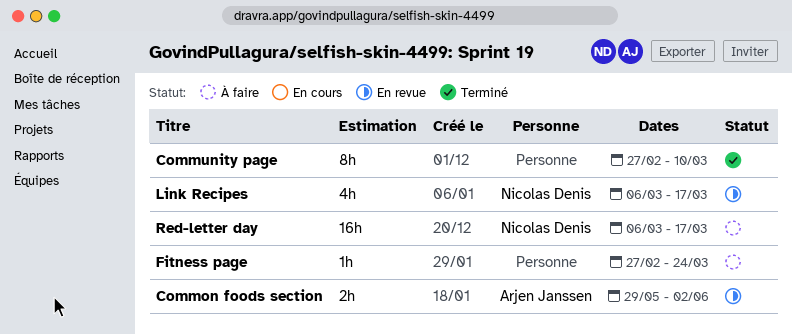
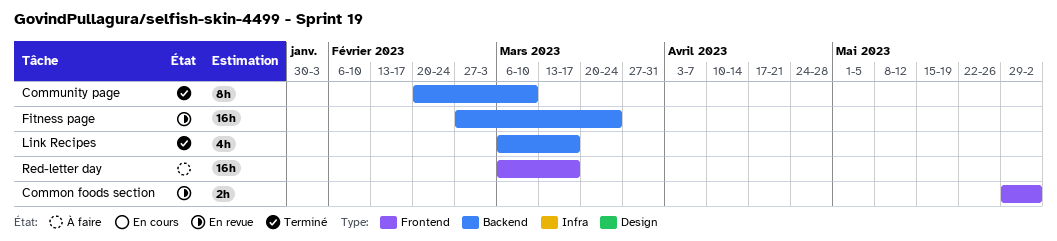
Community page, start: Feb 27 -> Feb 20
Fitness page, status: À faire -> En revue
Fitness page, estimate: 1h -> 16h
Link Recipes, status: En revue -> Terminé

